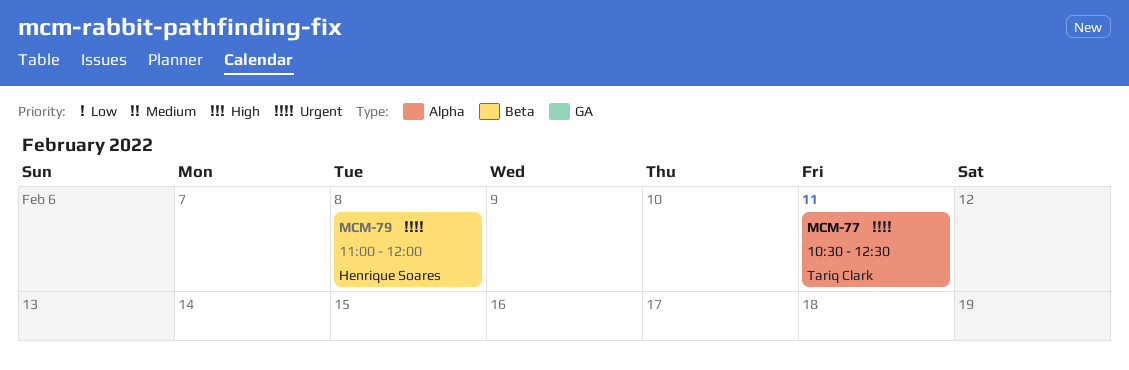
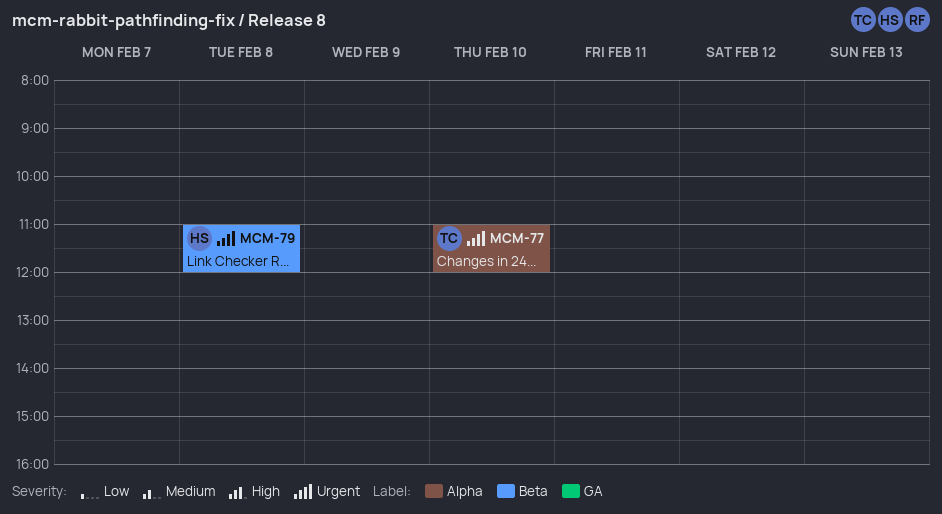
MCM-77, day: Feb 11 -> Feb 10
MCM-77, begins: 10:30 -> 11:00
MCM-77, ends: 12:30 -> 12:00

